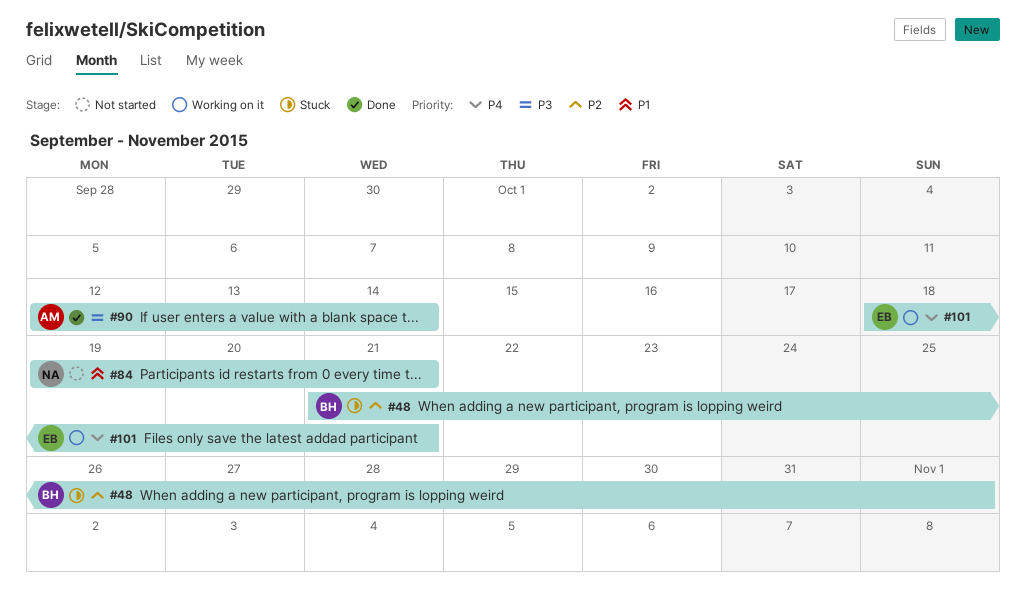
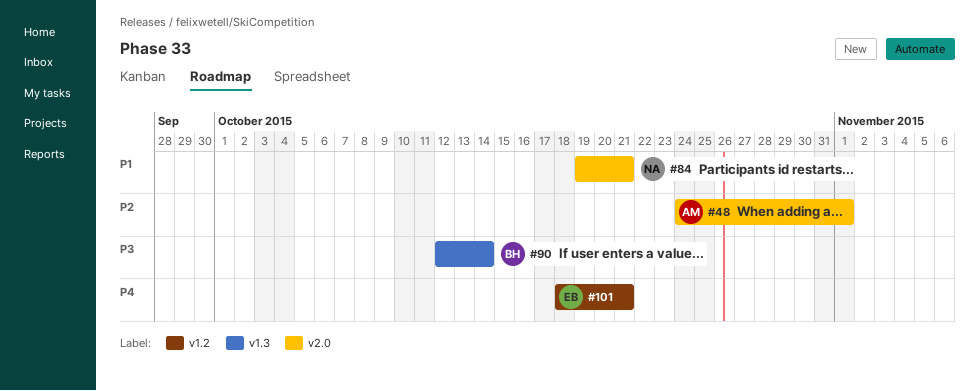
#48, owner: BH -> AM
#48, start: Oct 21 -> Oct 24
#90, owner: AM -> BH

